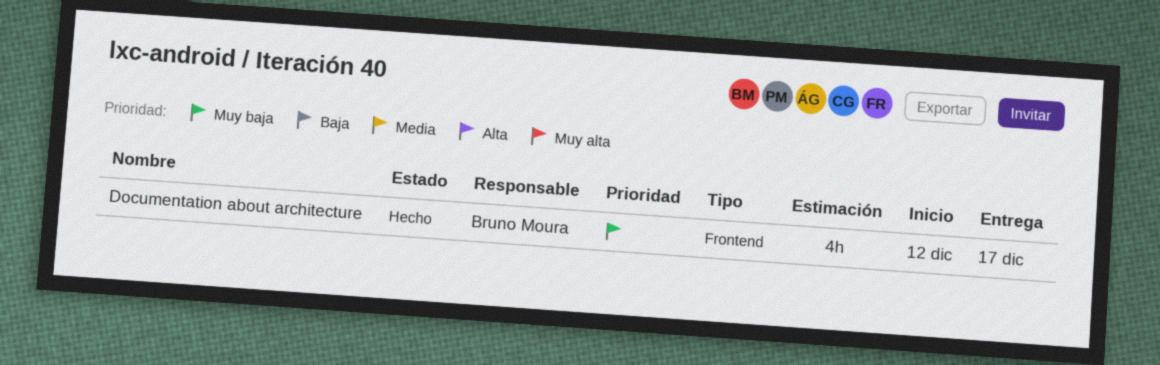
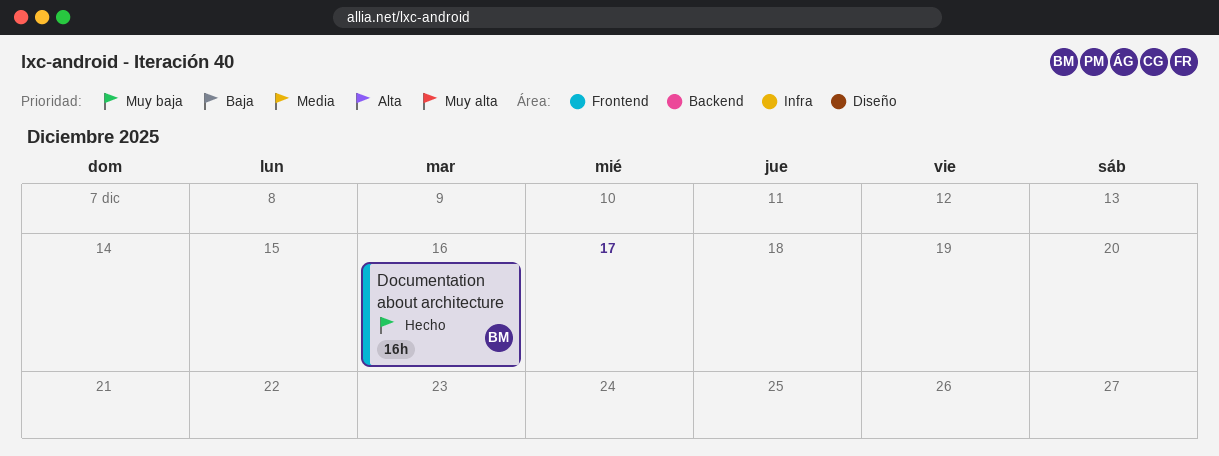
Documentation about architecture, estimate: 4h -> 16h
Documentation about architecture, due: Dec 17 -> Dec 16

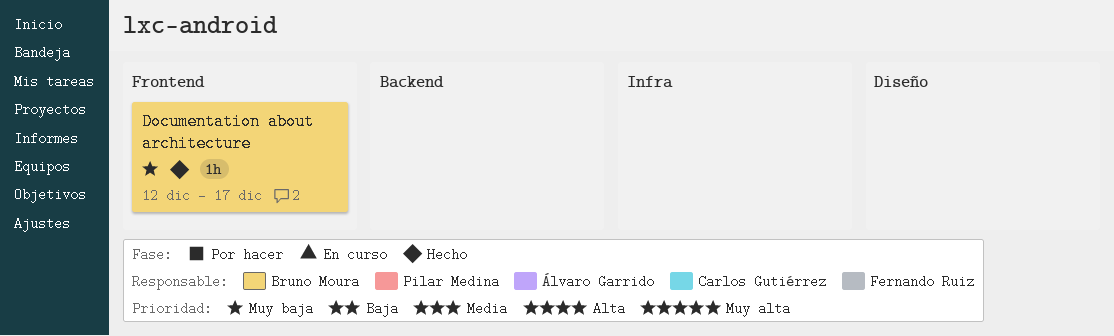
Documentation about architecture, estimate: 16h -> 1h
Documentation about architecture, due: Dec 16 -> Dec 17

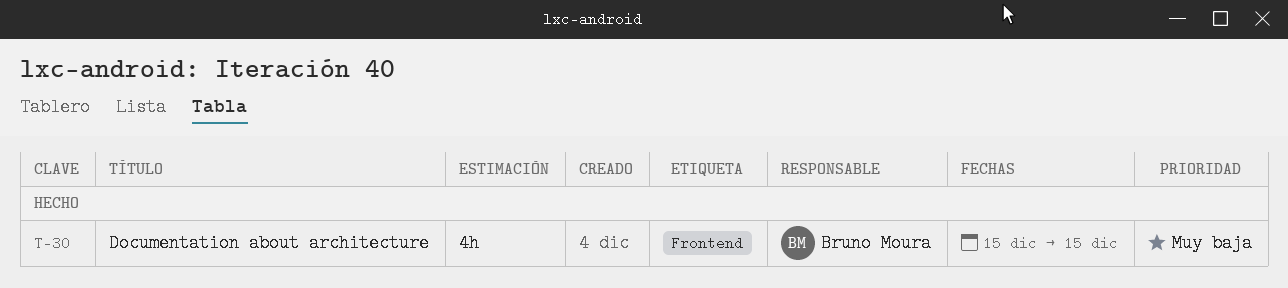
Documentation about architecture, estimate: 1h -> 4h
Documentation about architecture, start: Dec 12 -> Dec 15
Documentation about architecture, due: Dec 17 -> Dec 15

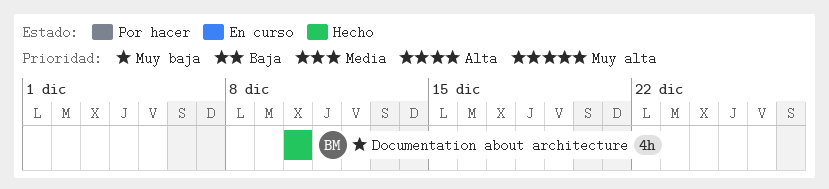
Documentation about architecture, start: Dec 15 -> Dec 10
Documentation about architecture, due: Dec 15 -> Dec 10

